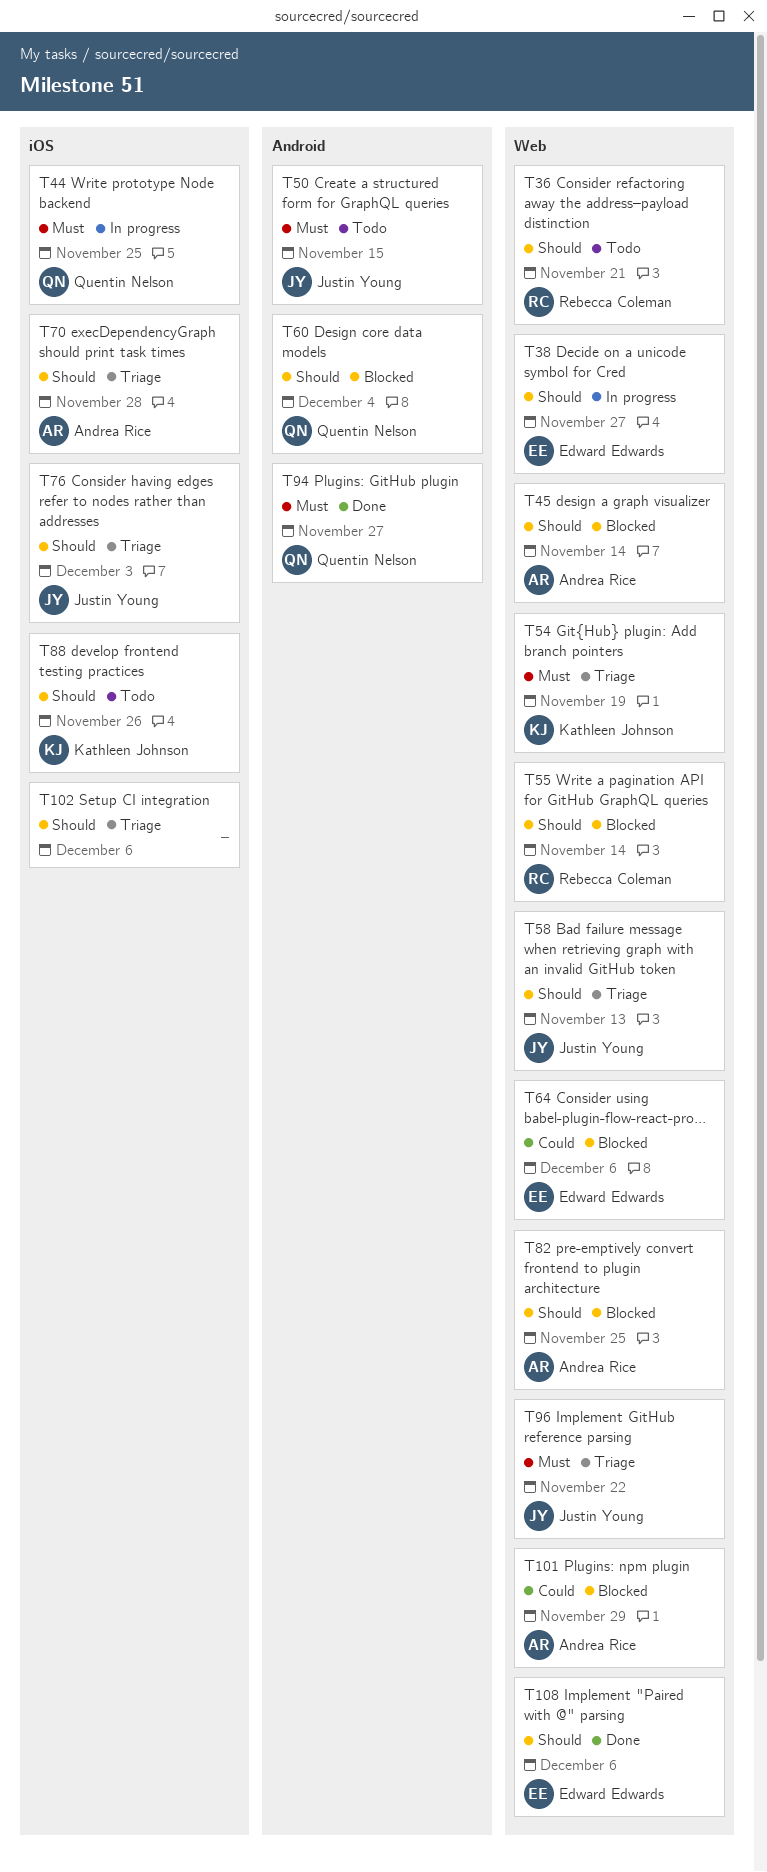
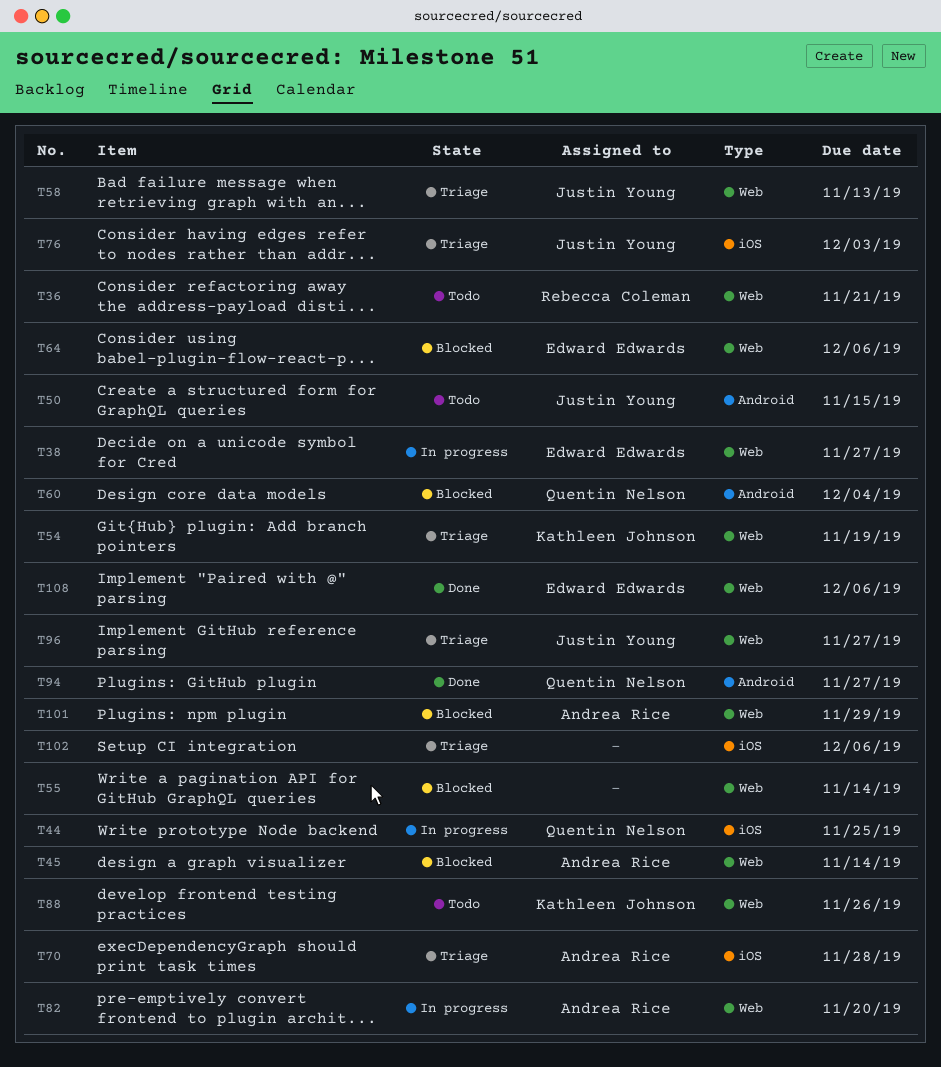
T55, owner: Rebecca Coleman -> none
T82, status: Blocked -> In progress
T82, due: Nov 25 -> Nov 20
T88, label: iOS -> Web
T96, due: Nov 22 -> Nov 27

